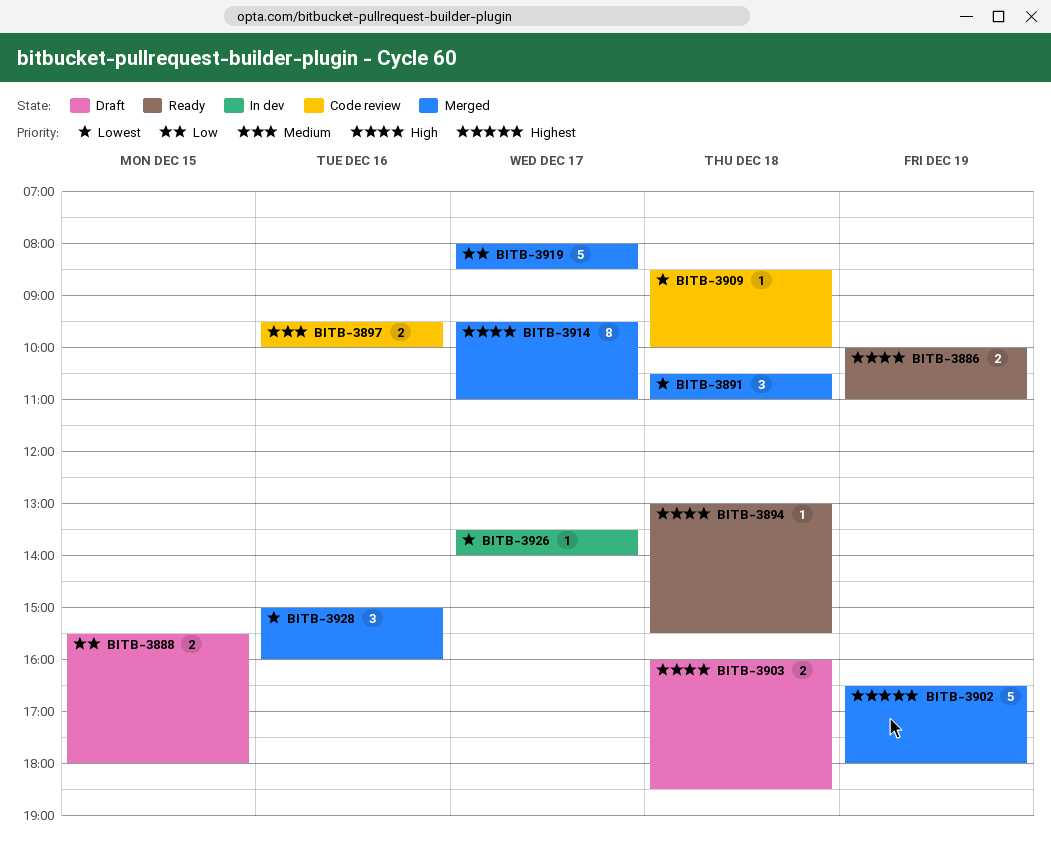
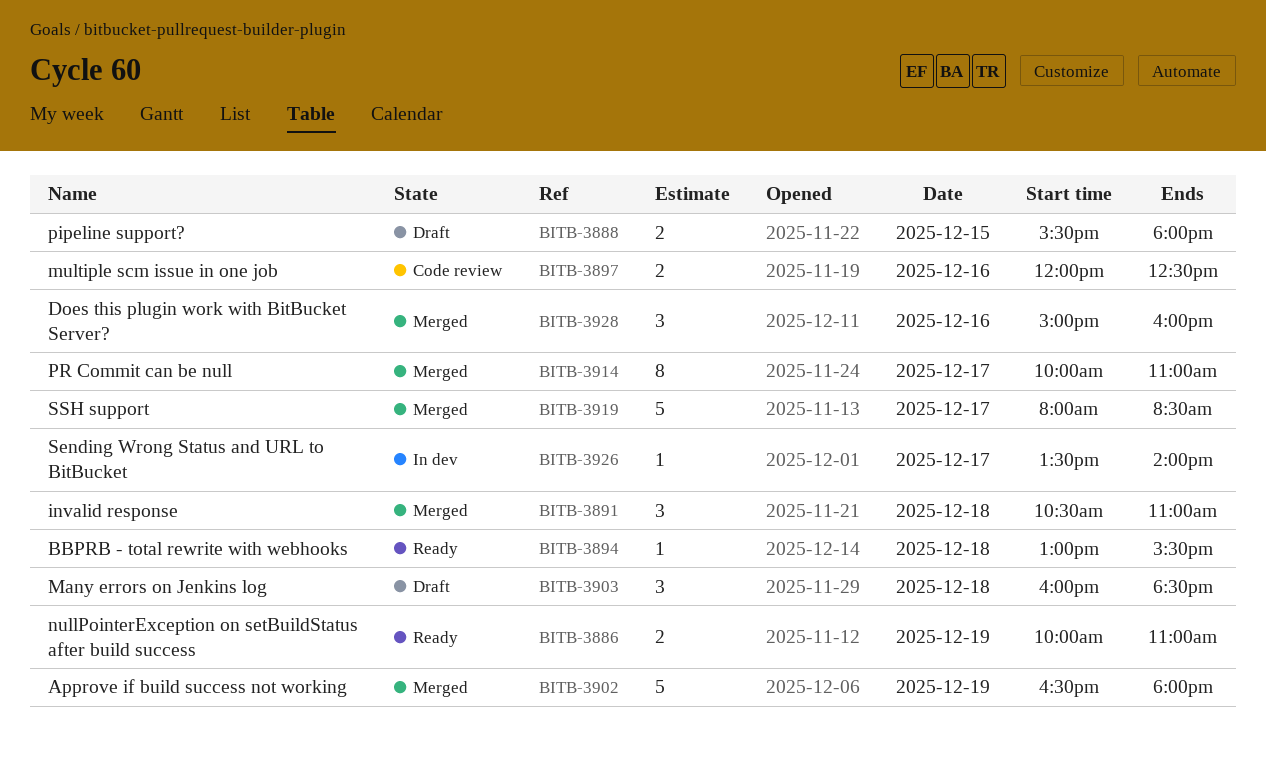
BITB-3897, begins: 09:30 -> 12:00
BITB-3897, ends: 10:00 -> 12:30
BITB-3903, estimate: 2 -> 3
BITB-3909: present -> none
BITB-3914, begins: 09:30 -> 10:00

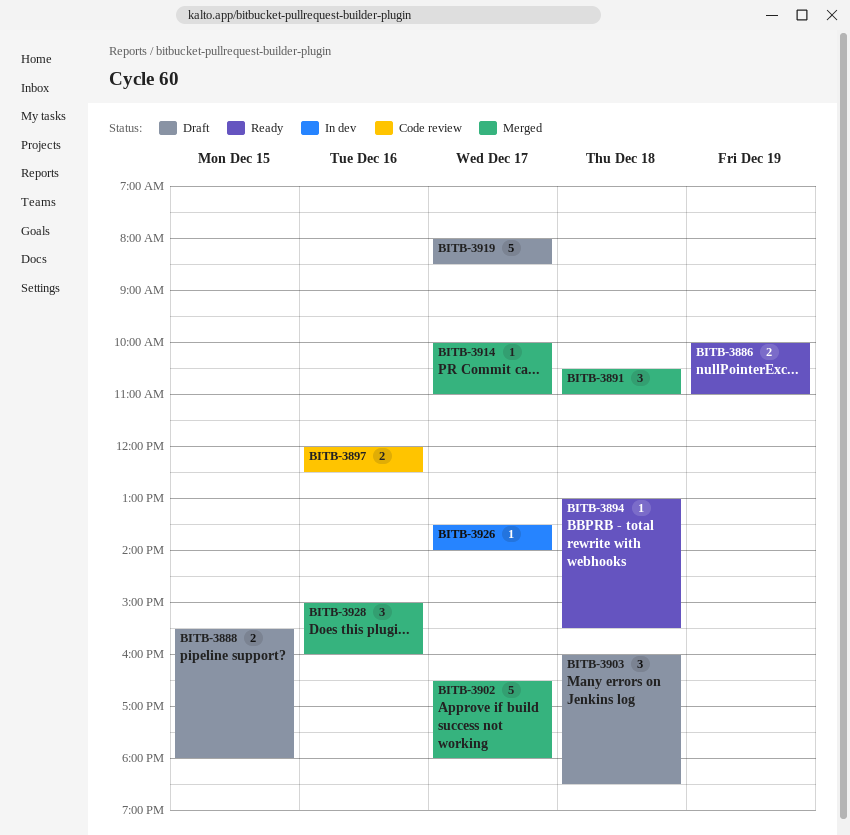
BITB-3902, day: Dec 19 -> Dec 17
BITB-3914, estimate: 8 -> 1
BITB-3919, status: Merged -> Draft

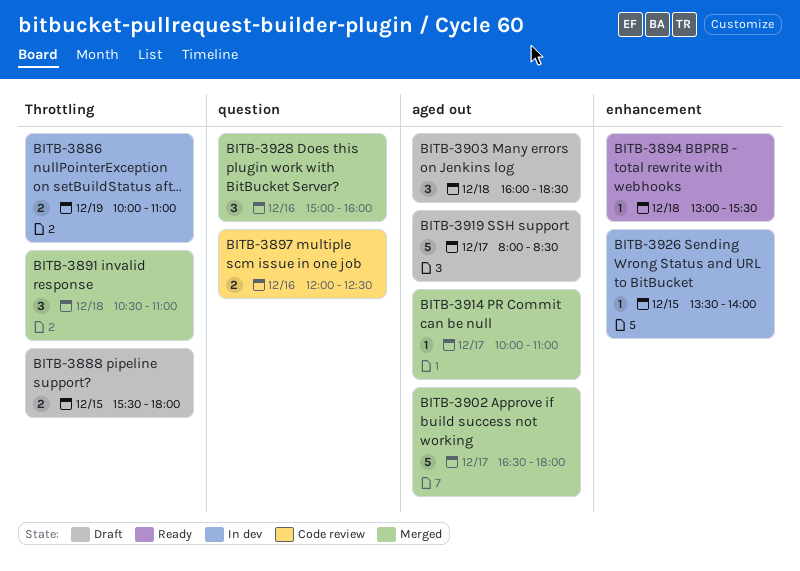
BITB-3886, status: Ready -> In dev
BITB-3926, day: Dec 17 -> Dec 15

